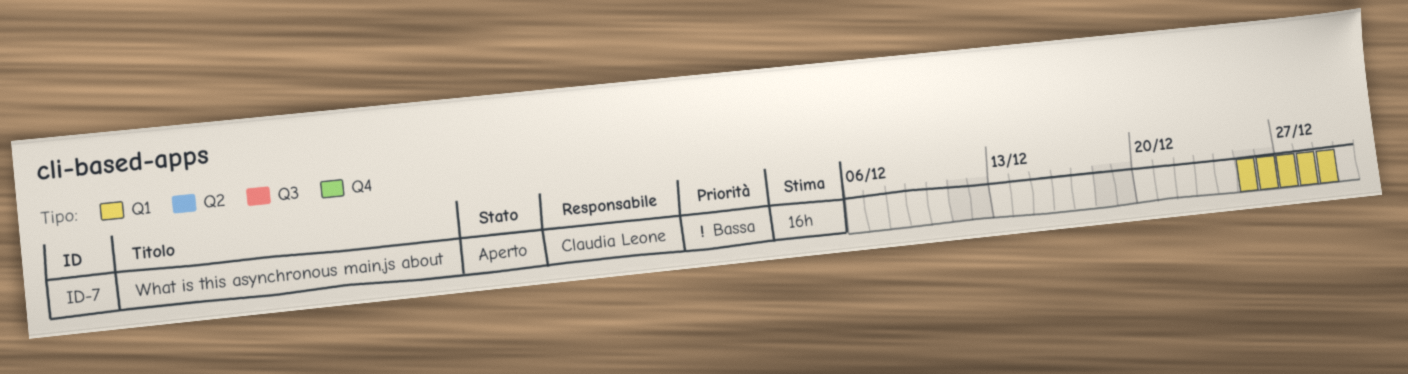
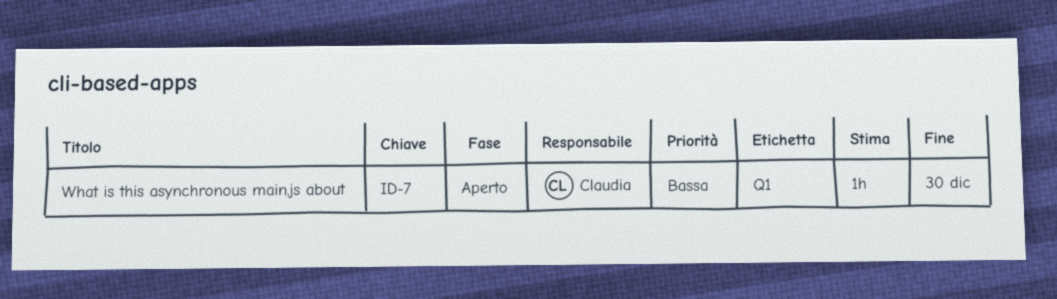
ID-7, estimate: 16h -> 1h
ID-7, due: Dec 29 -> Dec 30

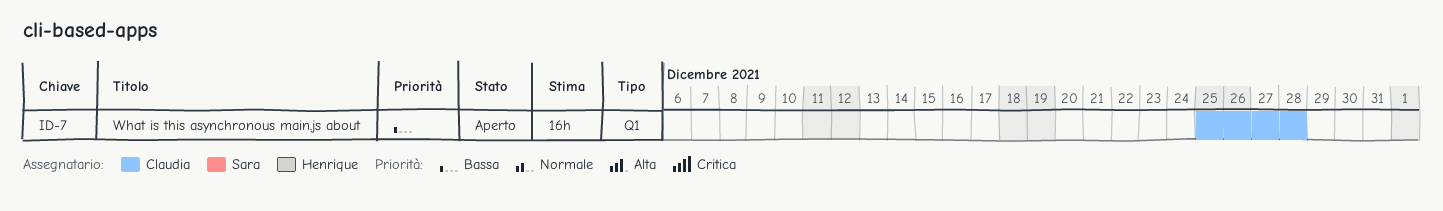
ID-7, estimate: 1h -> 16h
ID-7, due: Dec 30 -> Dec 28

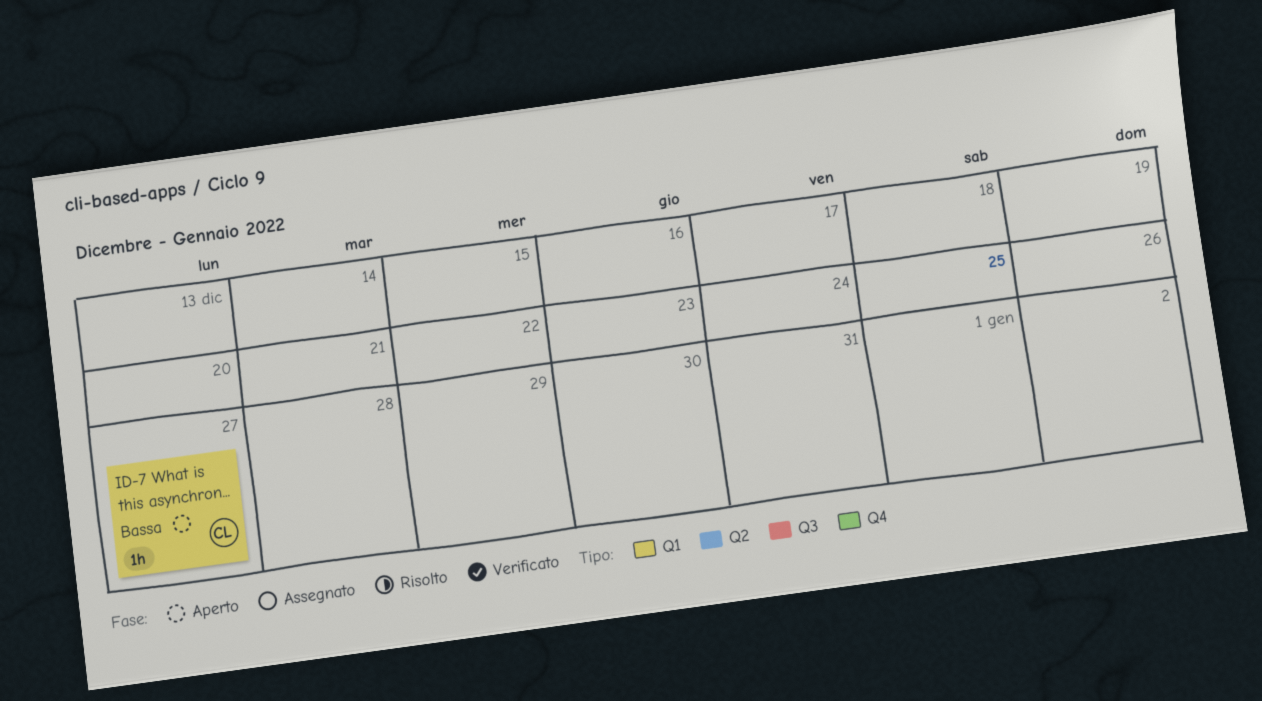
ID-7, estimate: 16h -> 1h
ID-7, due: Dec 28 -> Dec 27

